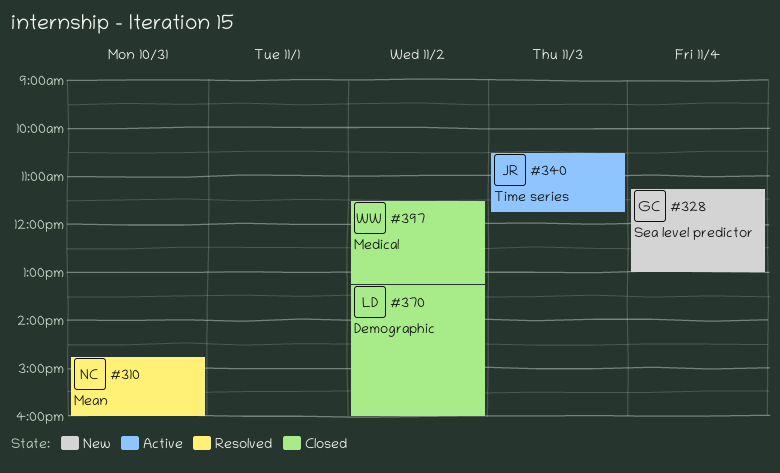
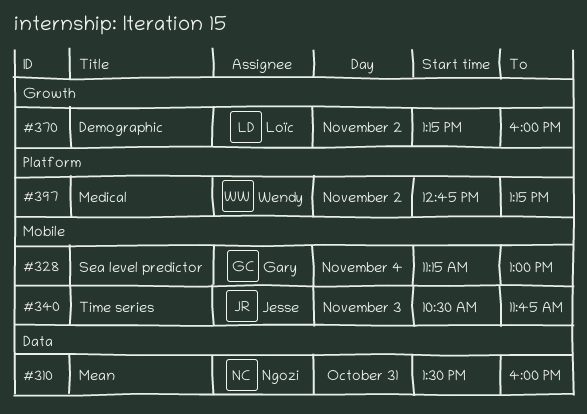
#310, begins: 14:45 -> 13:30
#397, begins: 11:30 -> 12:45

